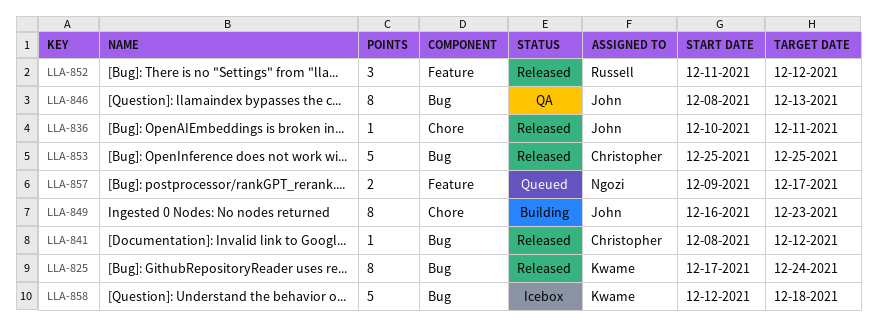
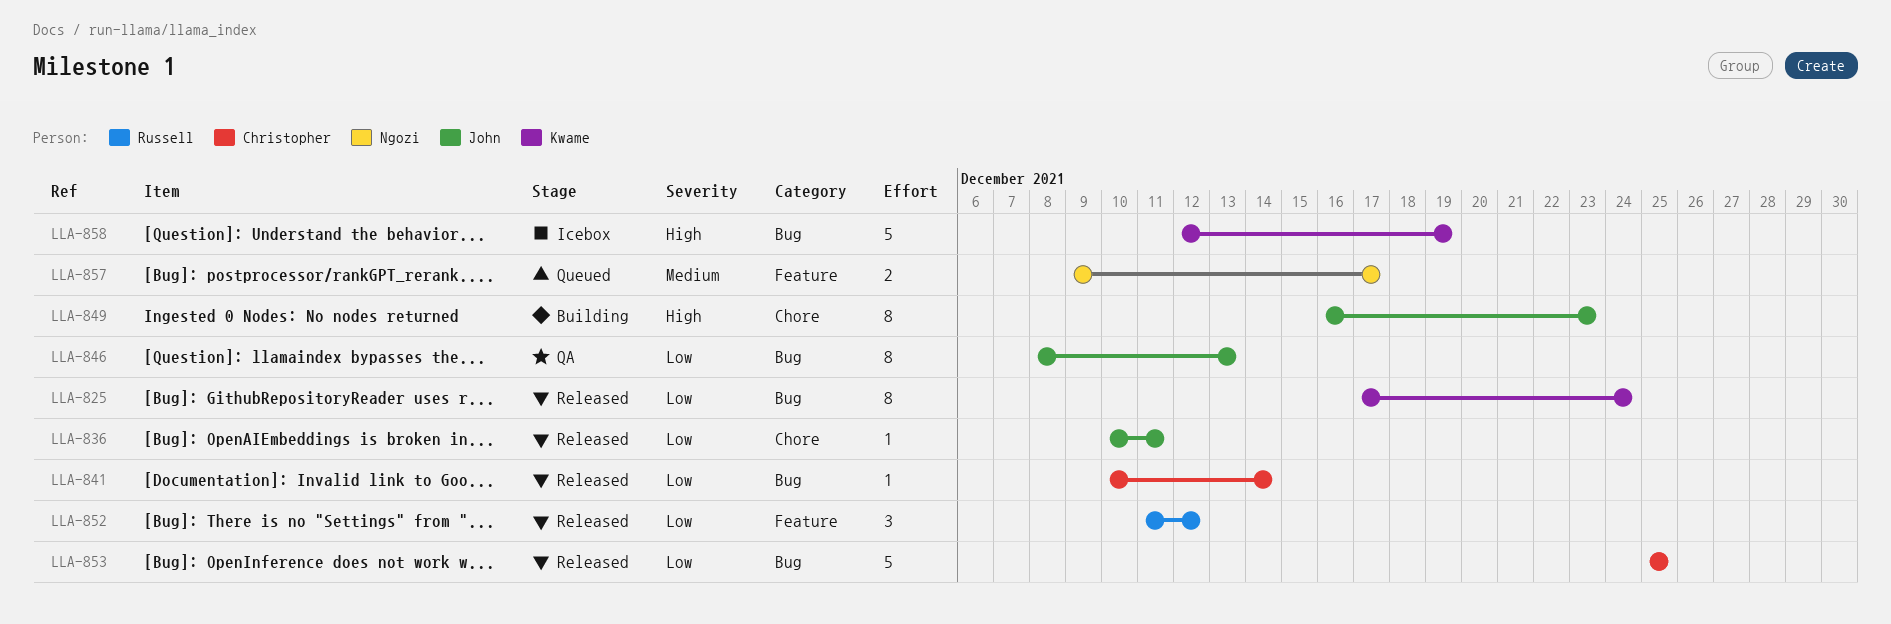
LLA-841, start: Dec 8 -> Dec 10
LLA-841, due: Dec 12 -> Dec 14
LLA-858, due: Dec 18 -> Dec 19

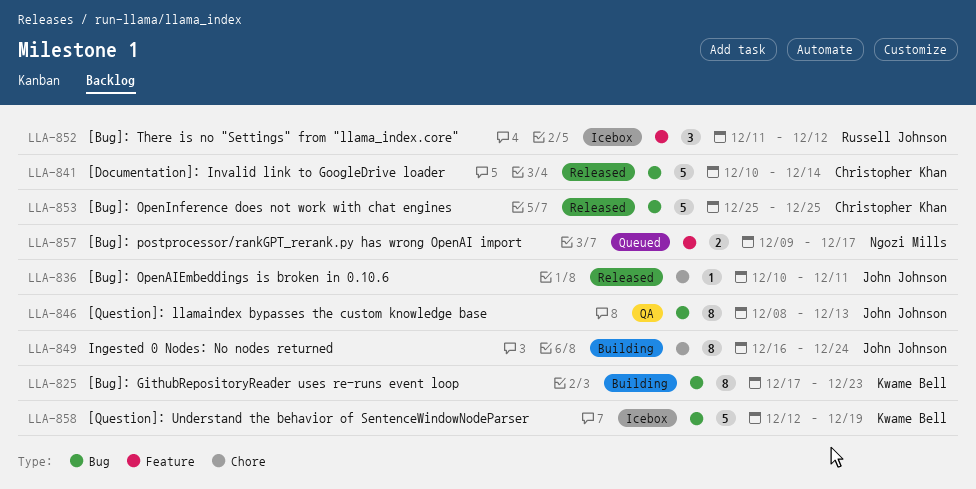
LLA-825, status: Released -> Building
LLA-825, due: Dec 24 -> Dec 23
LLA-841, estimate: 1 -> 5
LLA-849, due: Dec 23 -> Dec 24
LLA-852, status: Released -> Icebox

